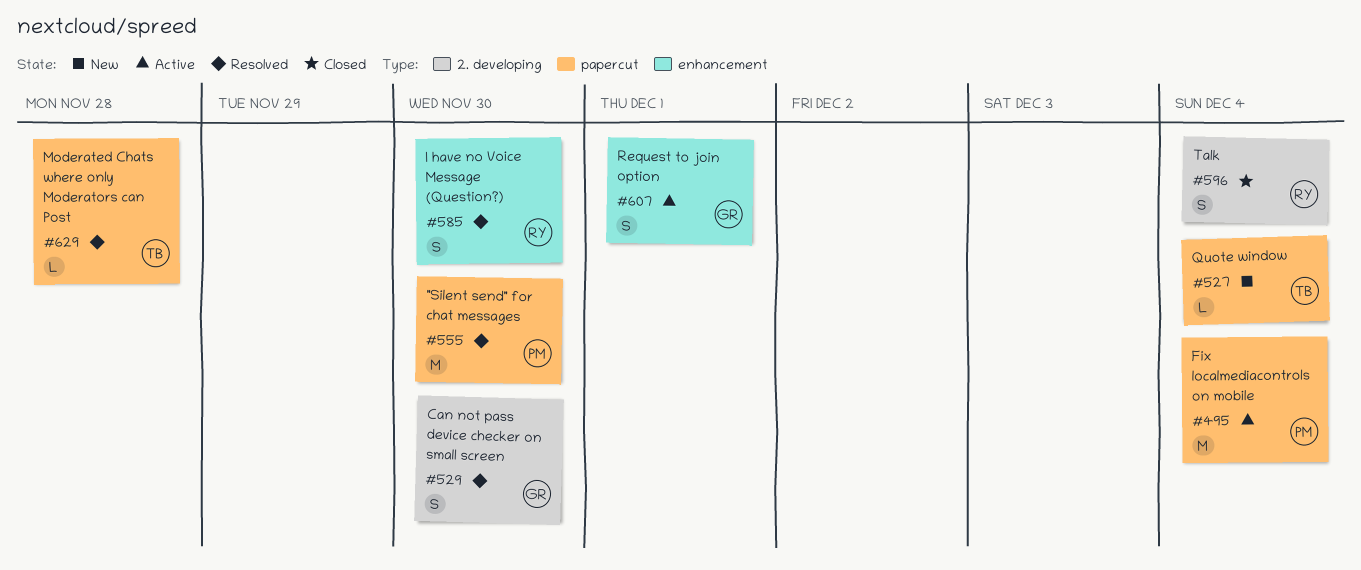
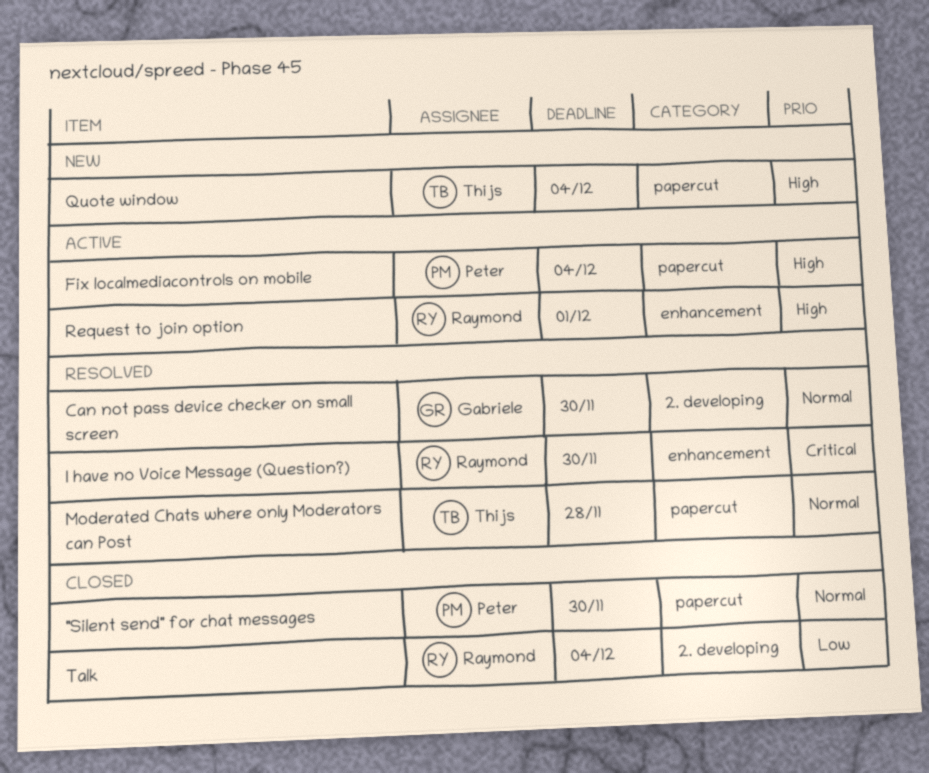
"Silent send" for chat messages, status: Resolved -> Closed
Request to join option, owner: Gabriele -> Raymond

